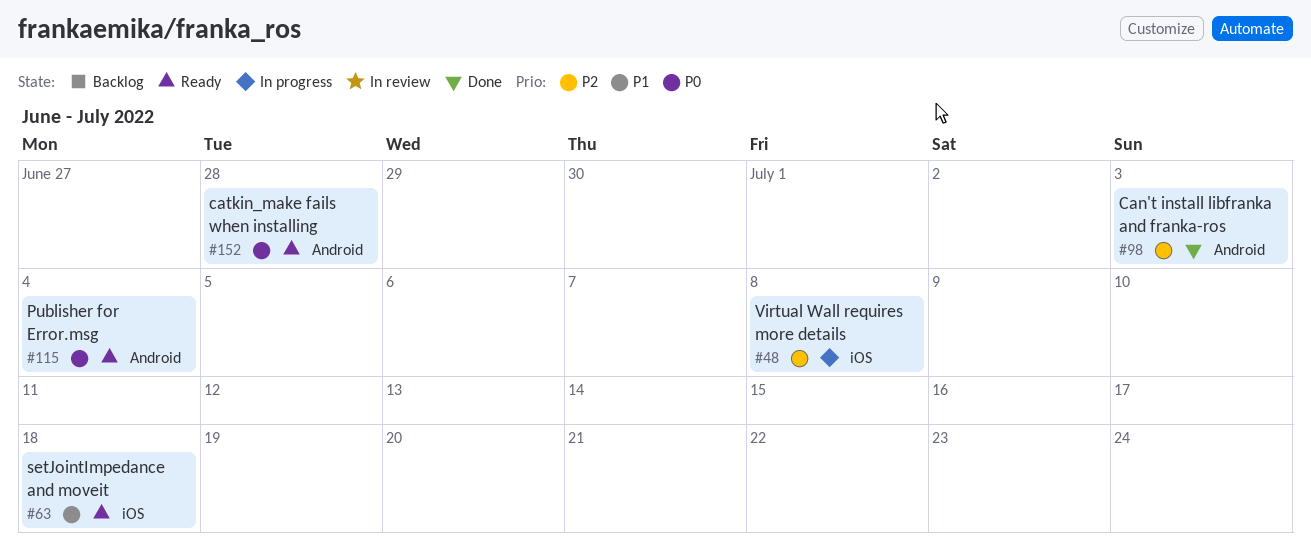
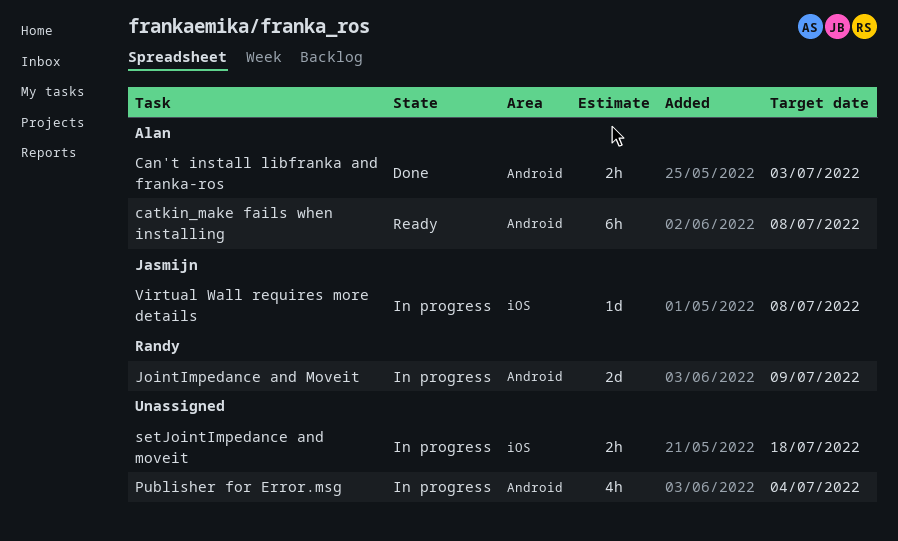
catkin_make fails when installing, due: Jun 28 -> Jul 8
JointImpedance and Moveit: none -> present
Publisher for Error.msg, status: Ready -> In progress
setJointImpedance and moveit, status: Ready -> In progress

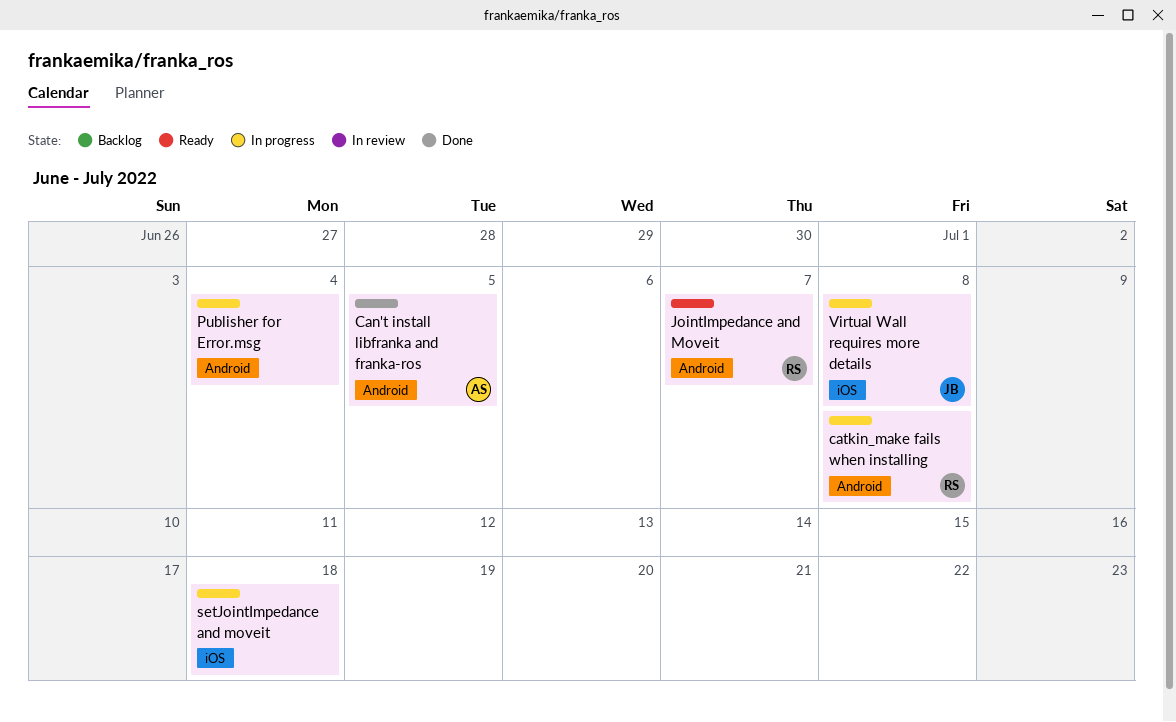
Can't install libfranka and franka-ros, due: Jul 3 -> Jul 5
catkin_make fails when installing, status: Ready -> In progress
catkin_make fails when installing, owner: Alan -> Randy
JointImpedance and Moveit, status: In progress -> Ready
JointImpedance and Moveit, due: Jul 9 -> Jul 7

